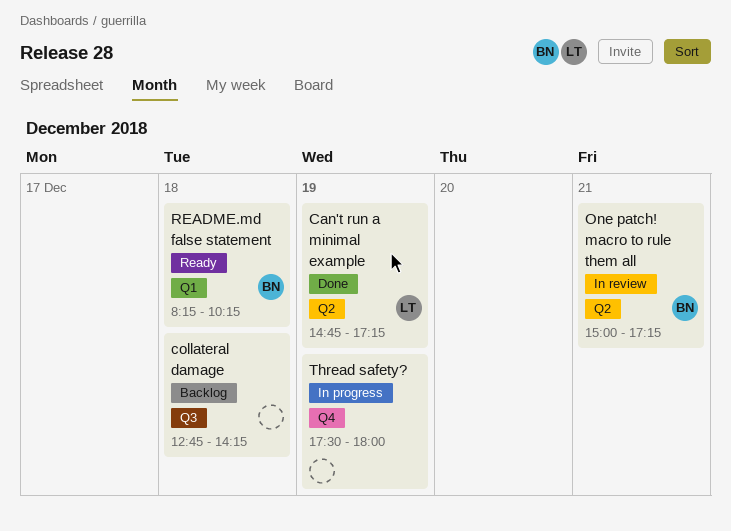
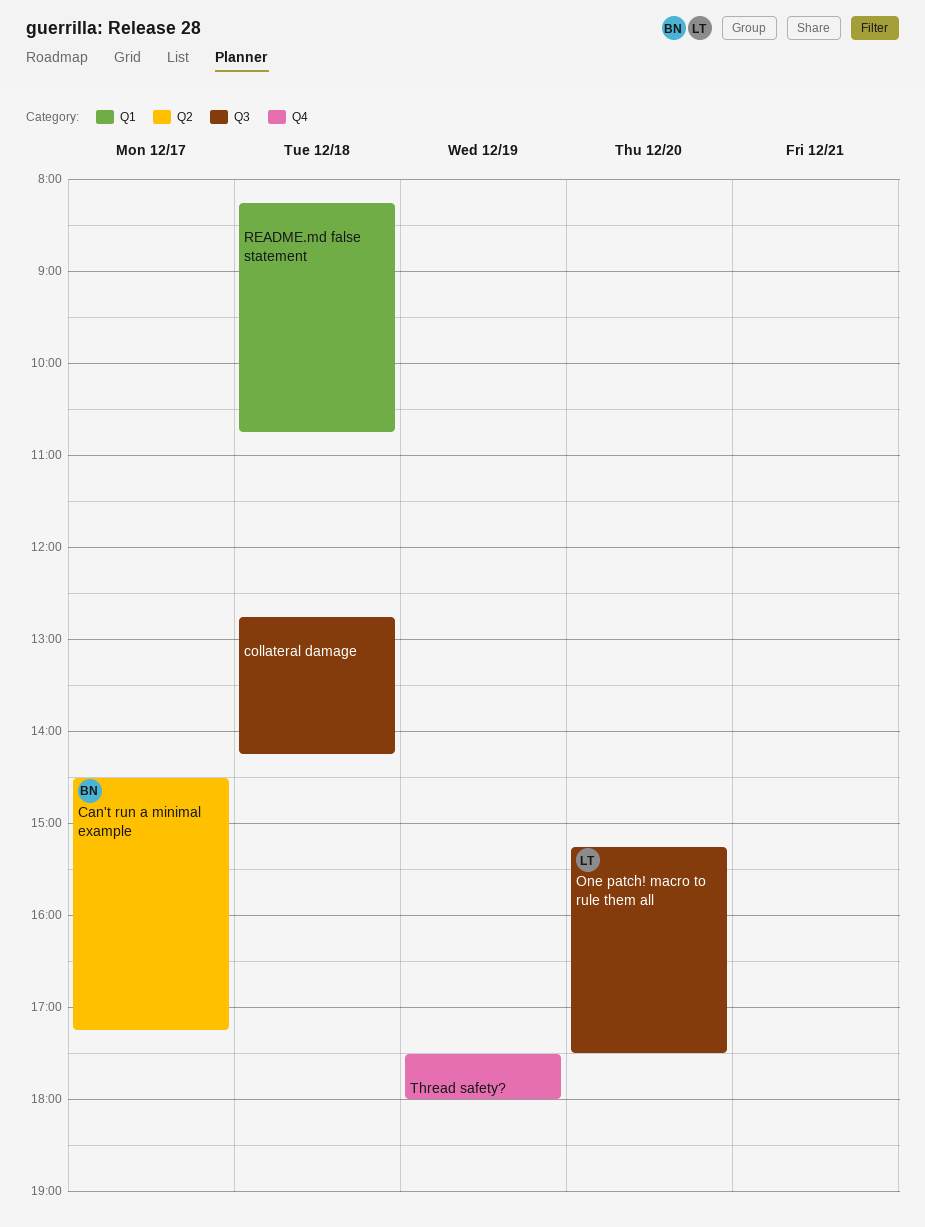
Can't run a minimal example, owner: LT -> BN
Can't run a minimal example, day: Dec 19 -> Dec 17
Can't run a minimal example, begins: 14:45 -> 14:30
One patch! macro to rule them all, owner: BN -> LT
One patch! macro to rule them all, label: Q2 -> Q3
One patch! macro to rule them all, day: Dec 21 -> Dec 20
One patch! macro to rule them all, begins: 15:00 -> 15:15
One patch! macro to rule them all, ends: 17:15 -> 17:30
README.md false statement, owner: BN -> none
README.md false statement, ends: 10:15 -> 10:45

